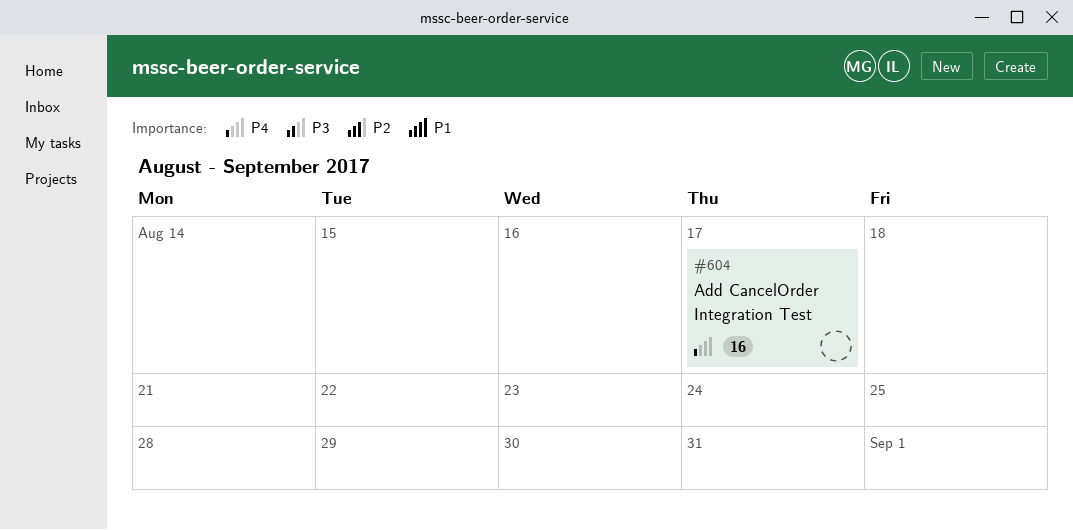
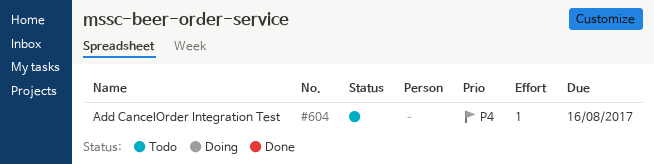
#604, estimate: 16 -> 1
#604, due: Aug 17 -> Aug 16

